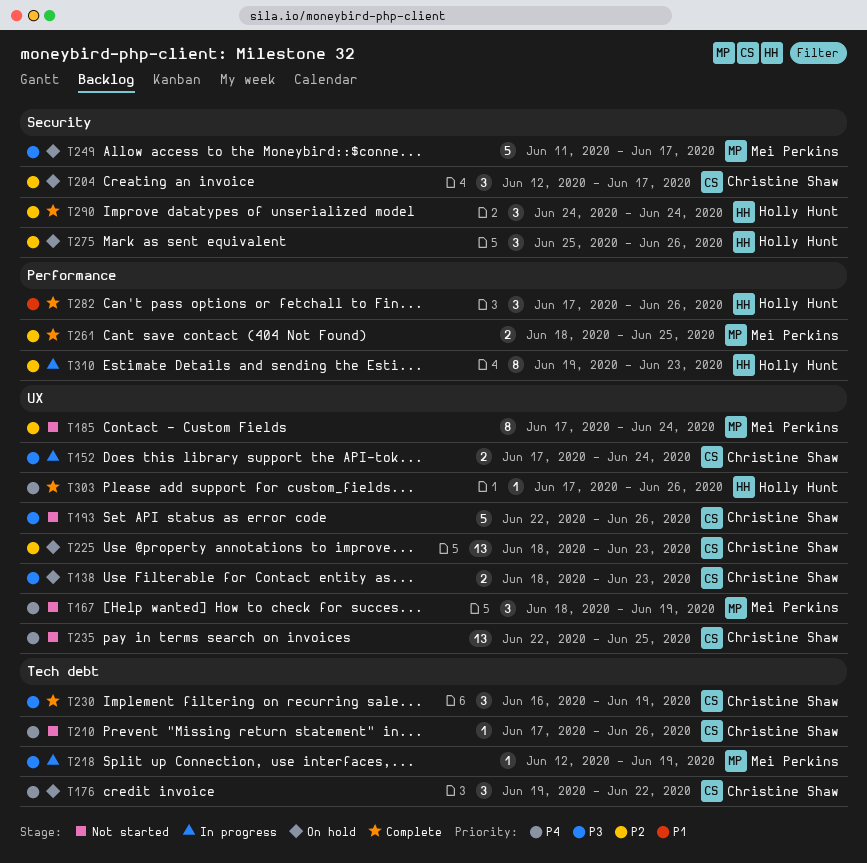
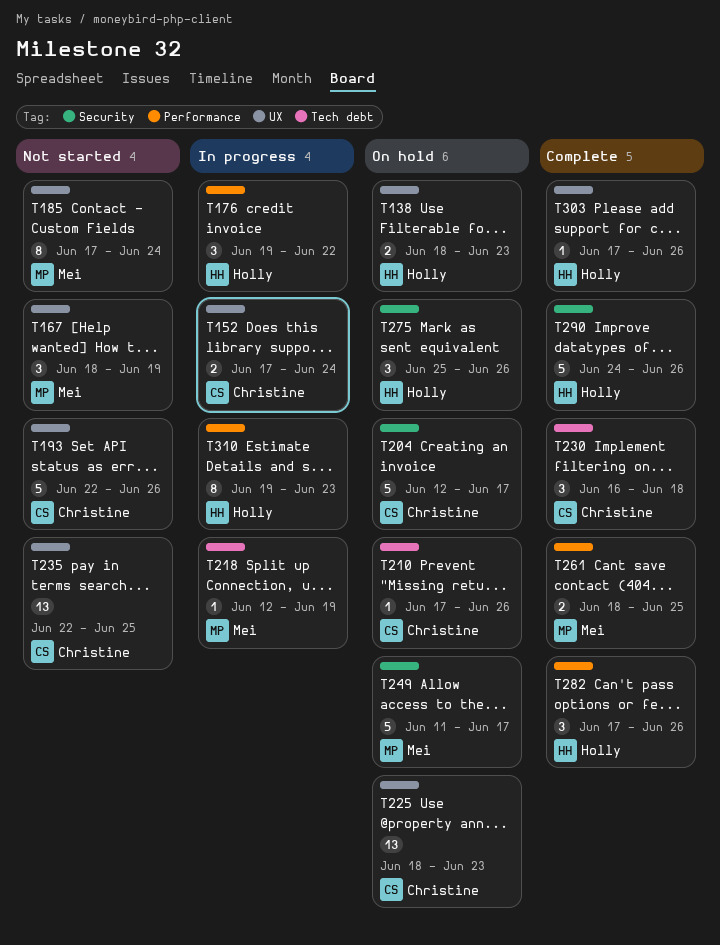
T138, owner: Christine Shaw -> Holly Hunt
T176, status: On hold -> In progress
T176, owner: Christine Shaw -> Holly Hunt
T176, label: Tech debt -> Performance
T204, estimate: 3 -> 5
T210, status: Not started -> On hold
T230, due: Jun 19 -> Jun 18
T290, estimate: 3 -> 5
T290, due: Jun 24 -> Jun 26

